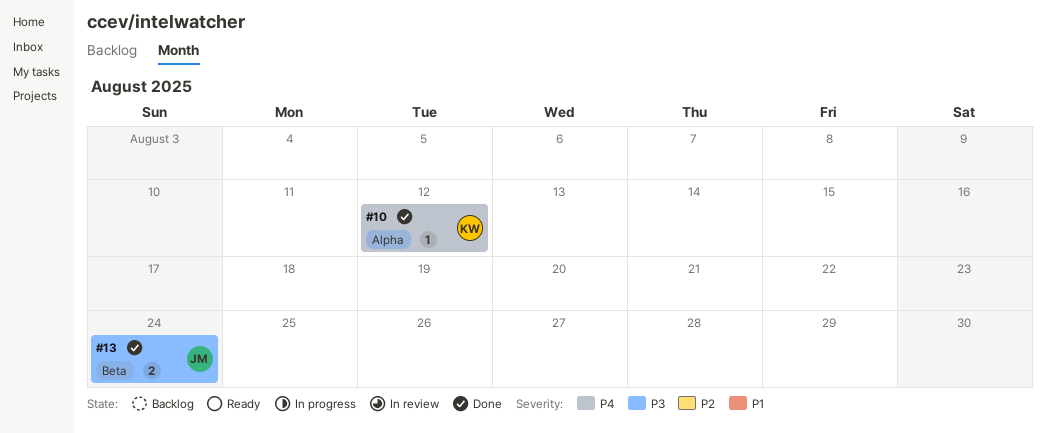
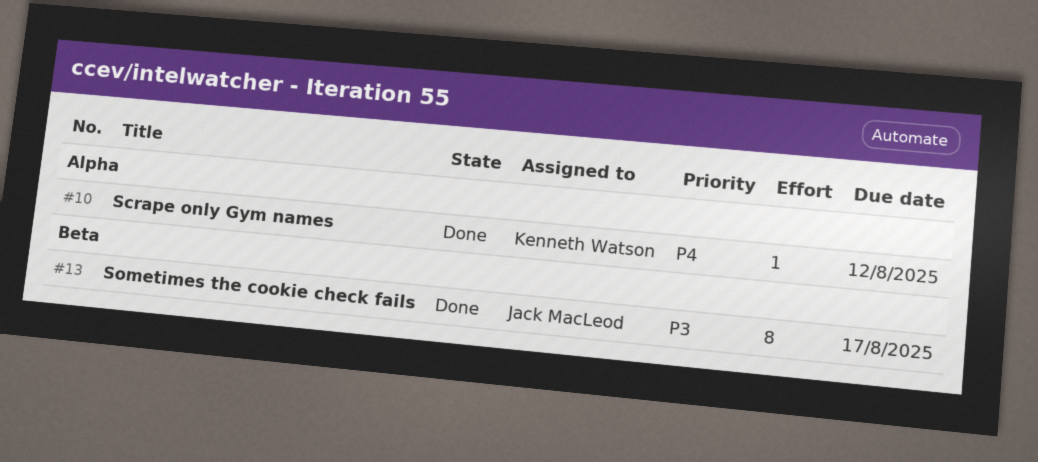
#13, estimate: 2 -> 8
#13, due: Aug 24 -> Aug 17

